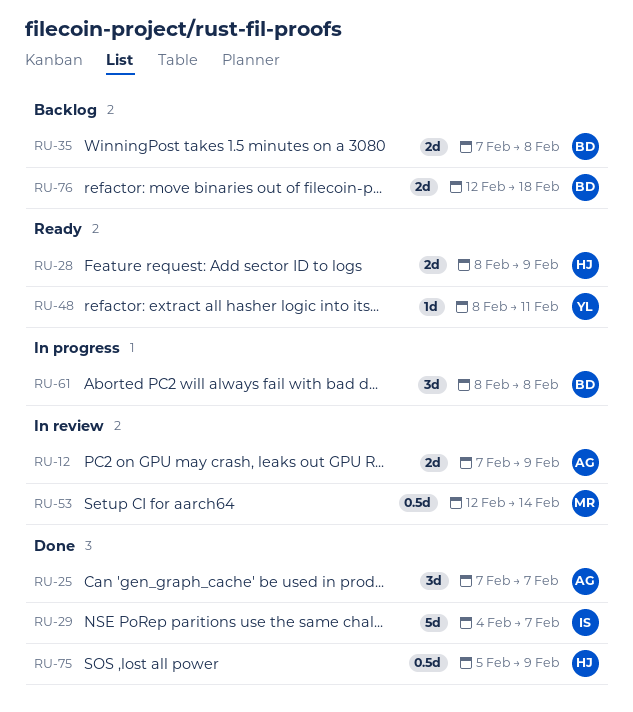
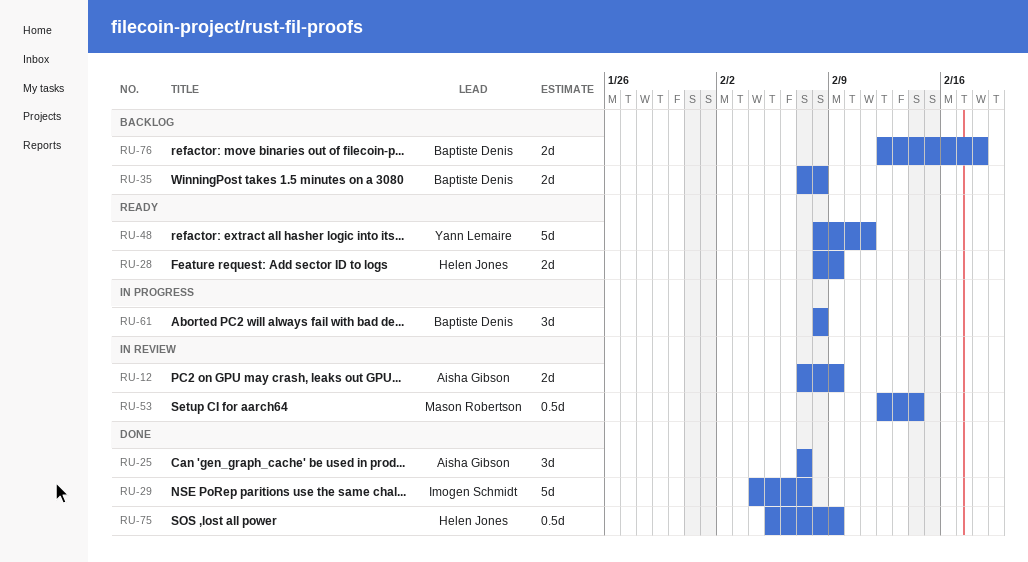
RU-48, estimate: 1d -> 5d

